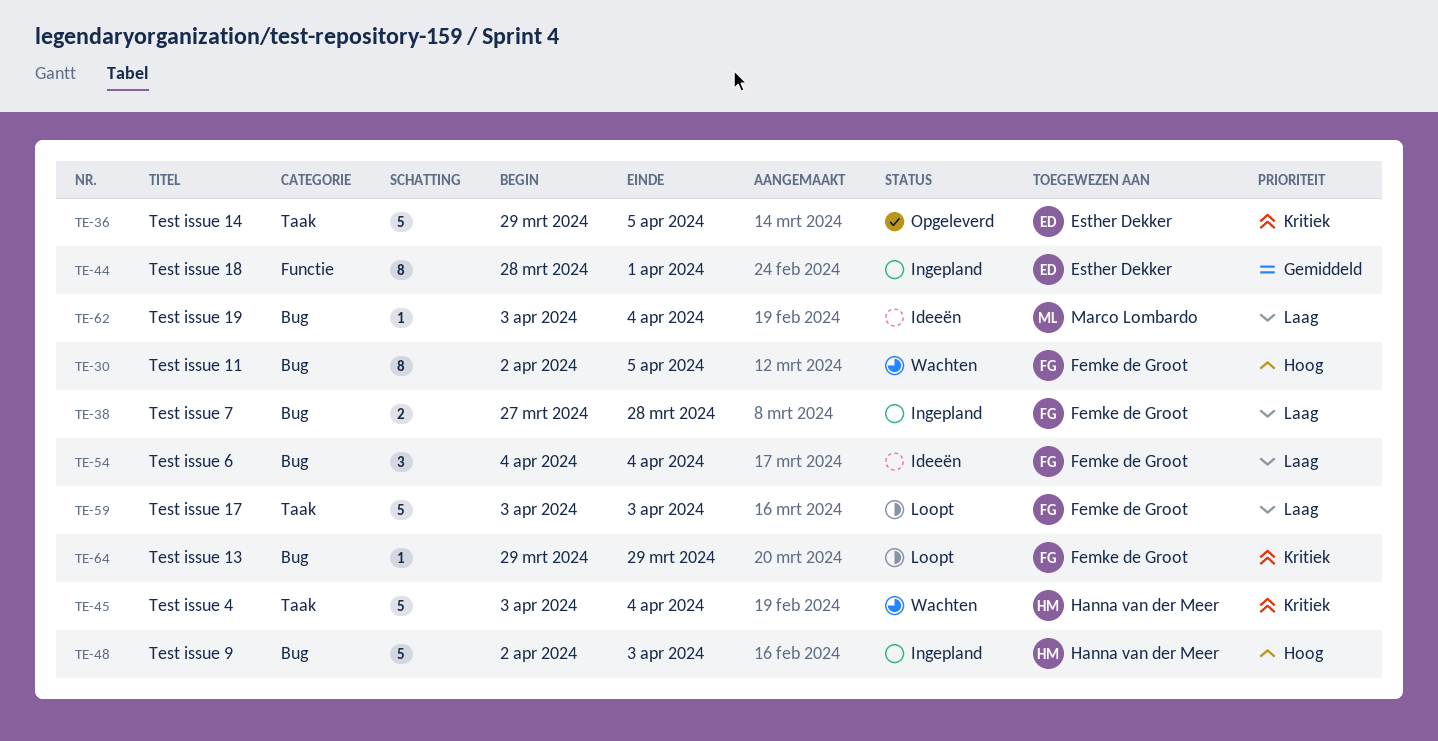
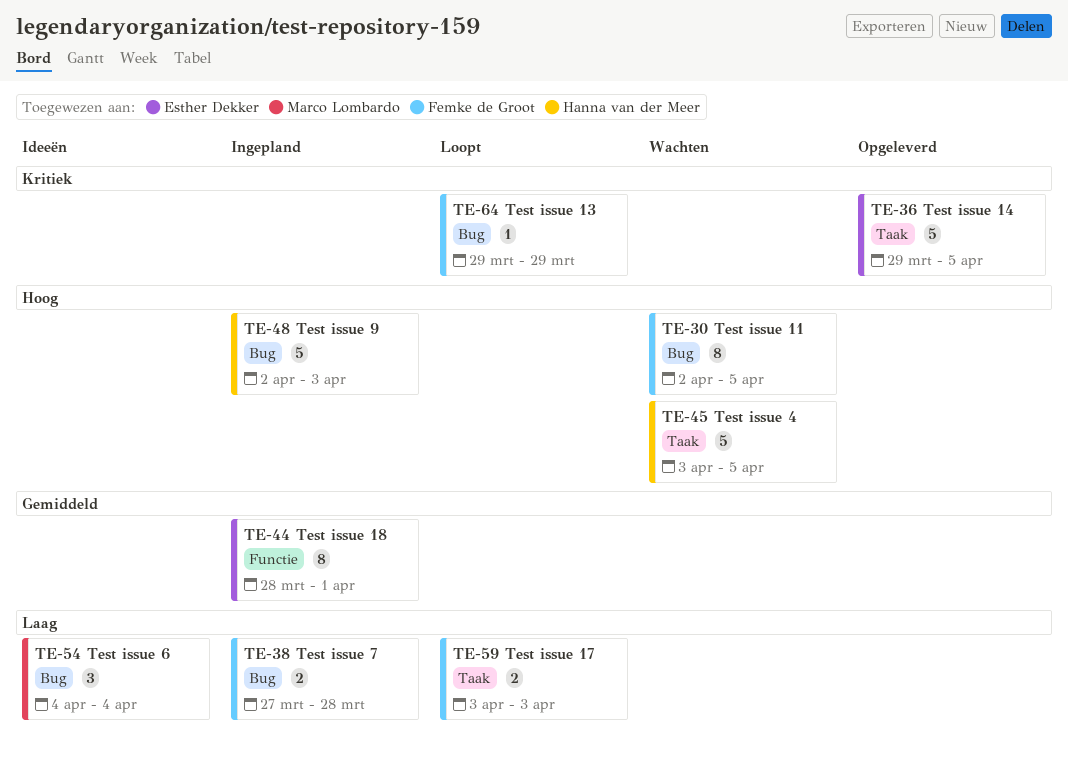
TE-45, priority: Kritiek -> Hoog
TE-45, due: Apr 4 -> Apr 5
TE-54, owner: Femke de Groot -> Marco Lombardo
TE-59, estimate: 5 -> 2
TE-62: present -> none

